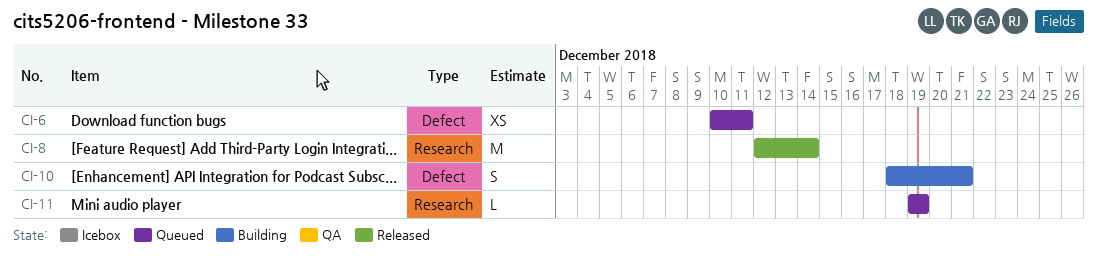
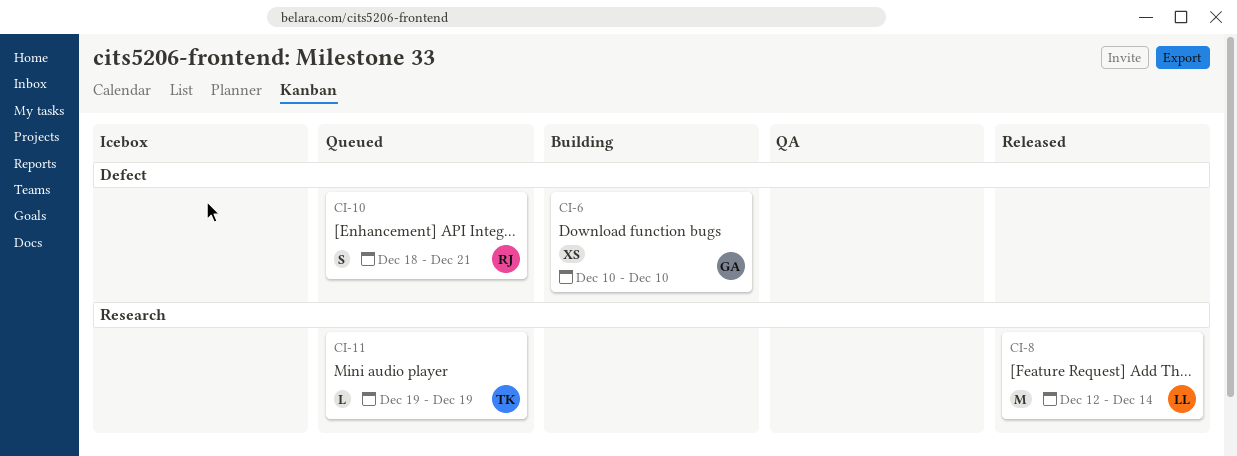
CI-6, status: Queued -> Building
CI-6, due: Dec 11 -> Dec 10
CI-10, status: Building -> Queued

